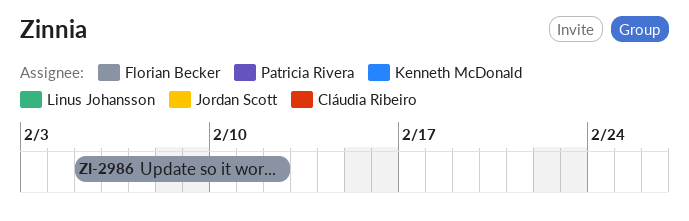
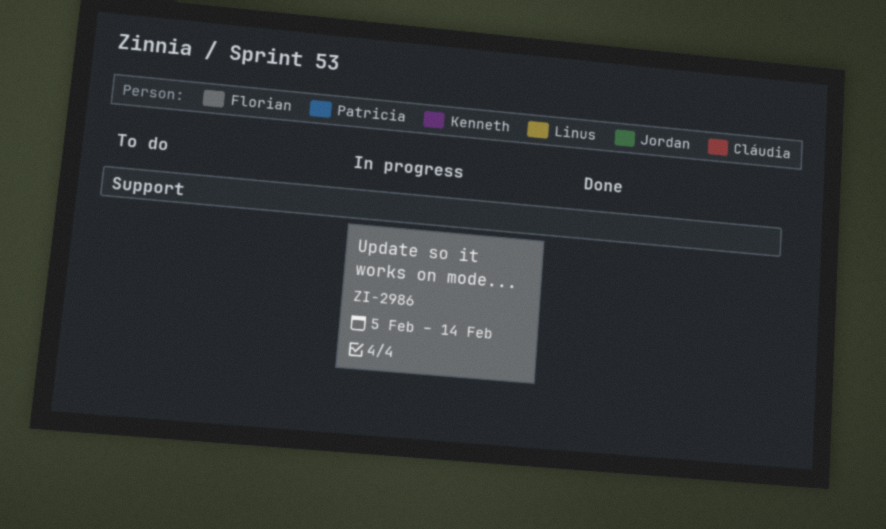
ZI-2986, due: Feb 12 -> Feb 14

